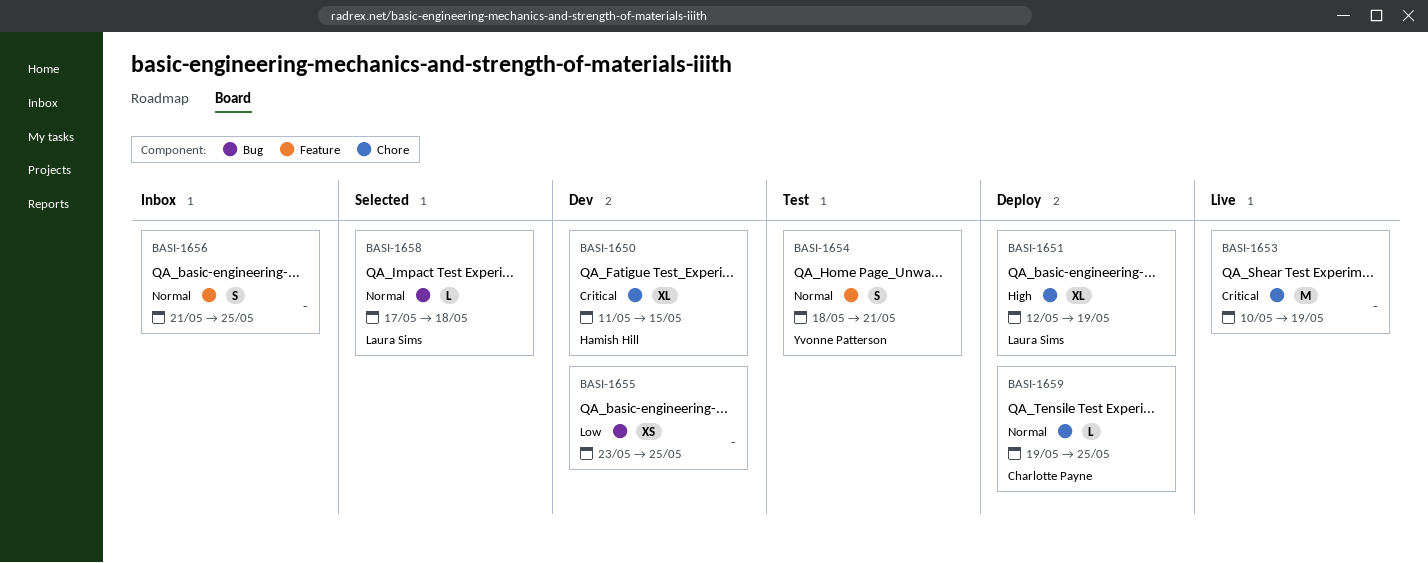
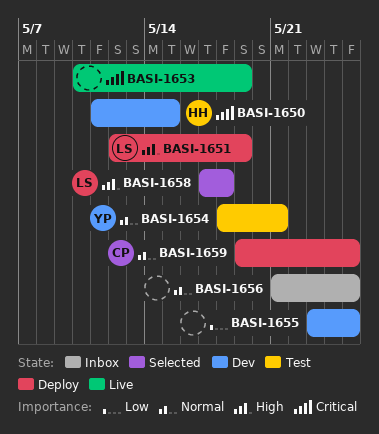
BASI-1658, priority: Normal -> High

